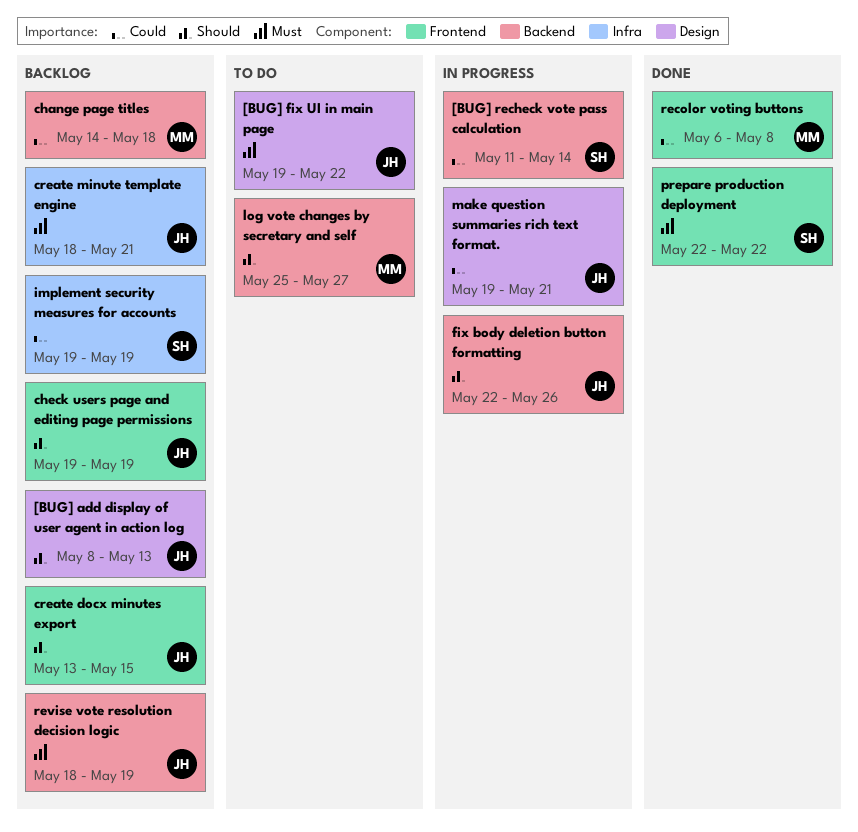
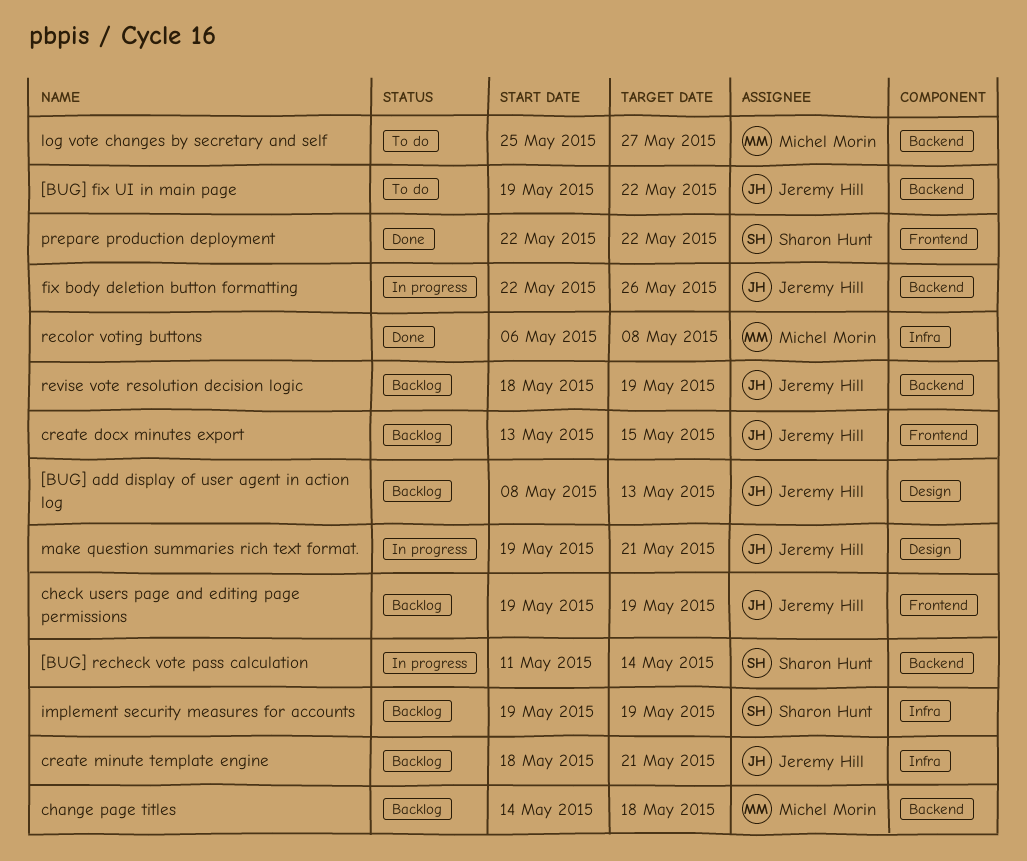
[BUG] fix UI in main page, label: Design -> Backend
recolor voting buttons, label: Frontend -> Infra

